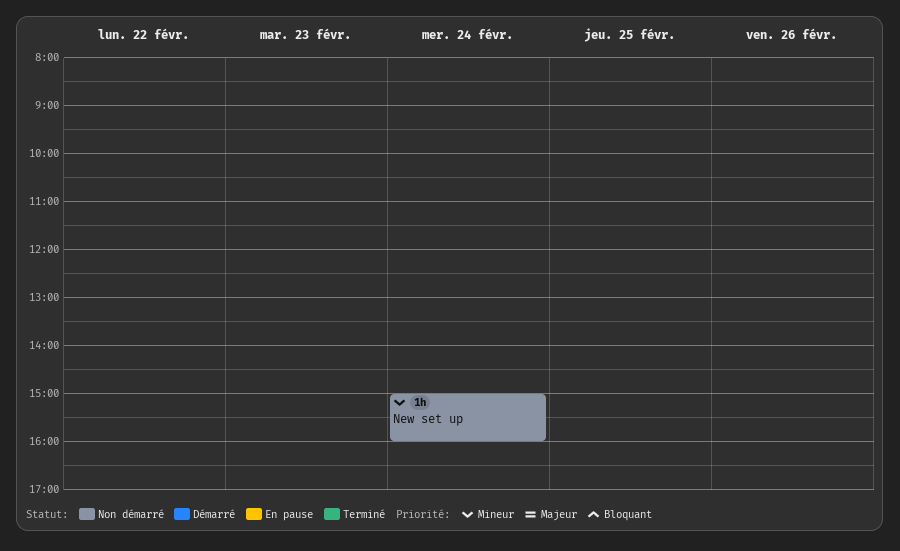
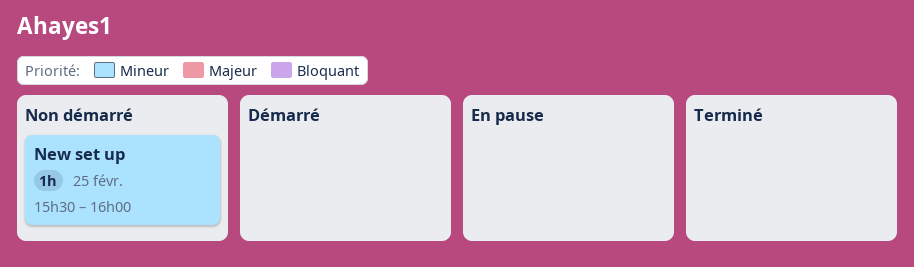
New set up, day: Feb 24 -> Feb 25
New set up, begins: 15:00 -> 15:30

